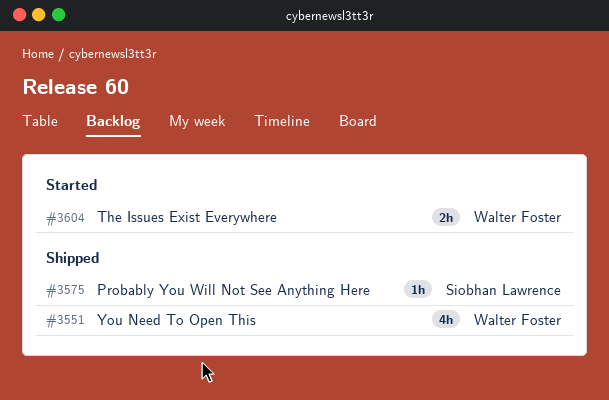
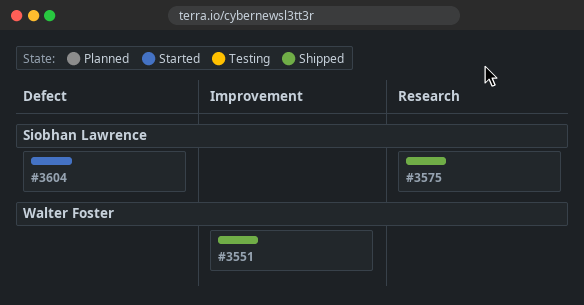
#3604, owner: Walter Foster -> Siobhan Lawrence

